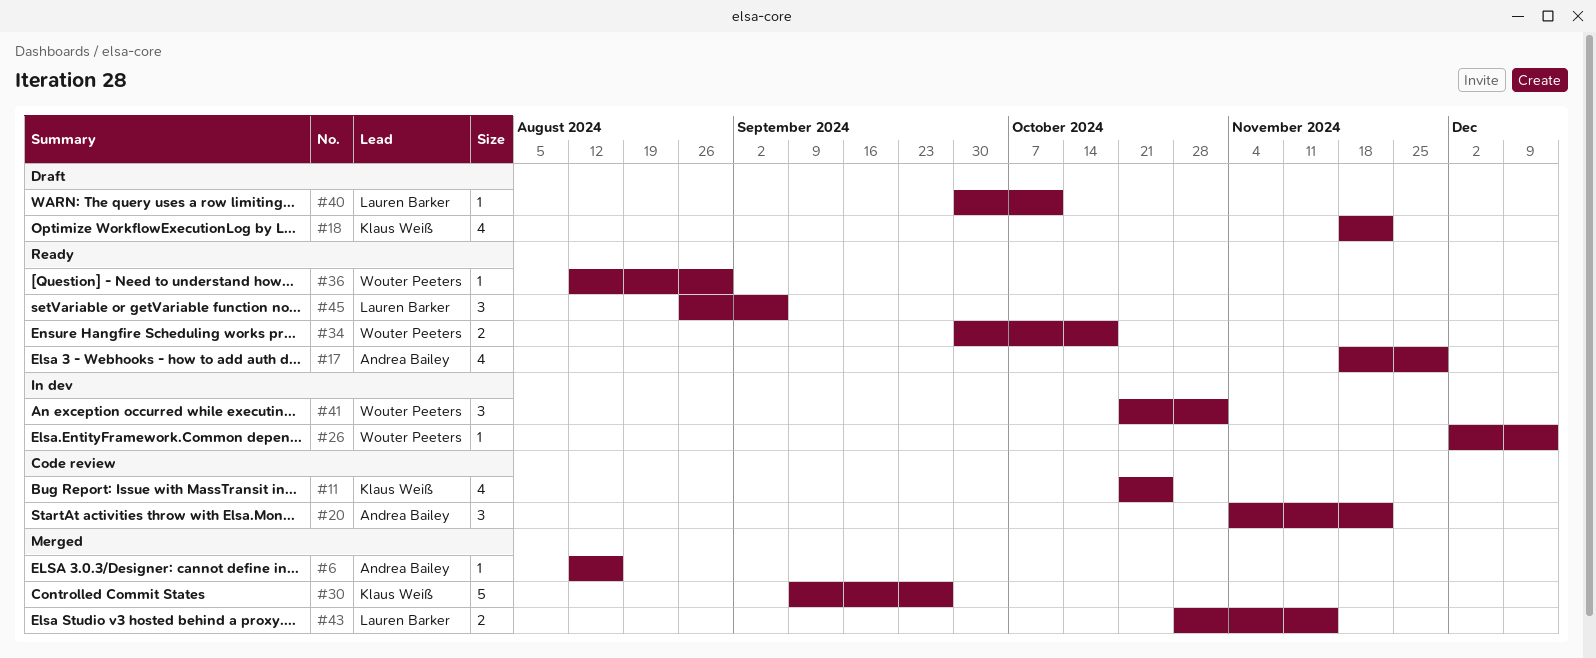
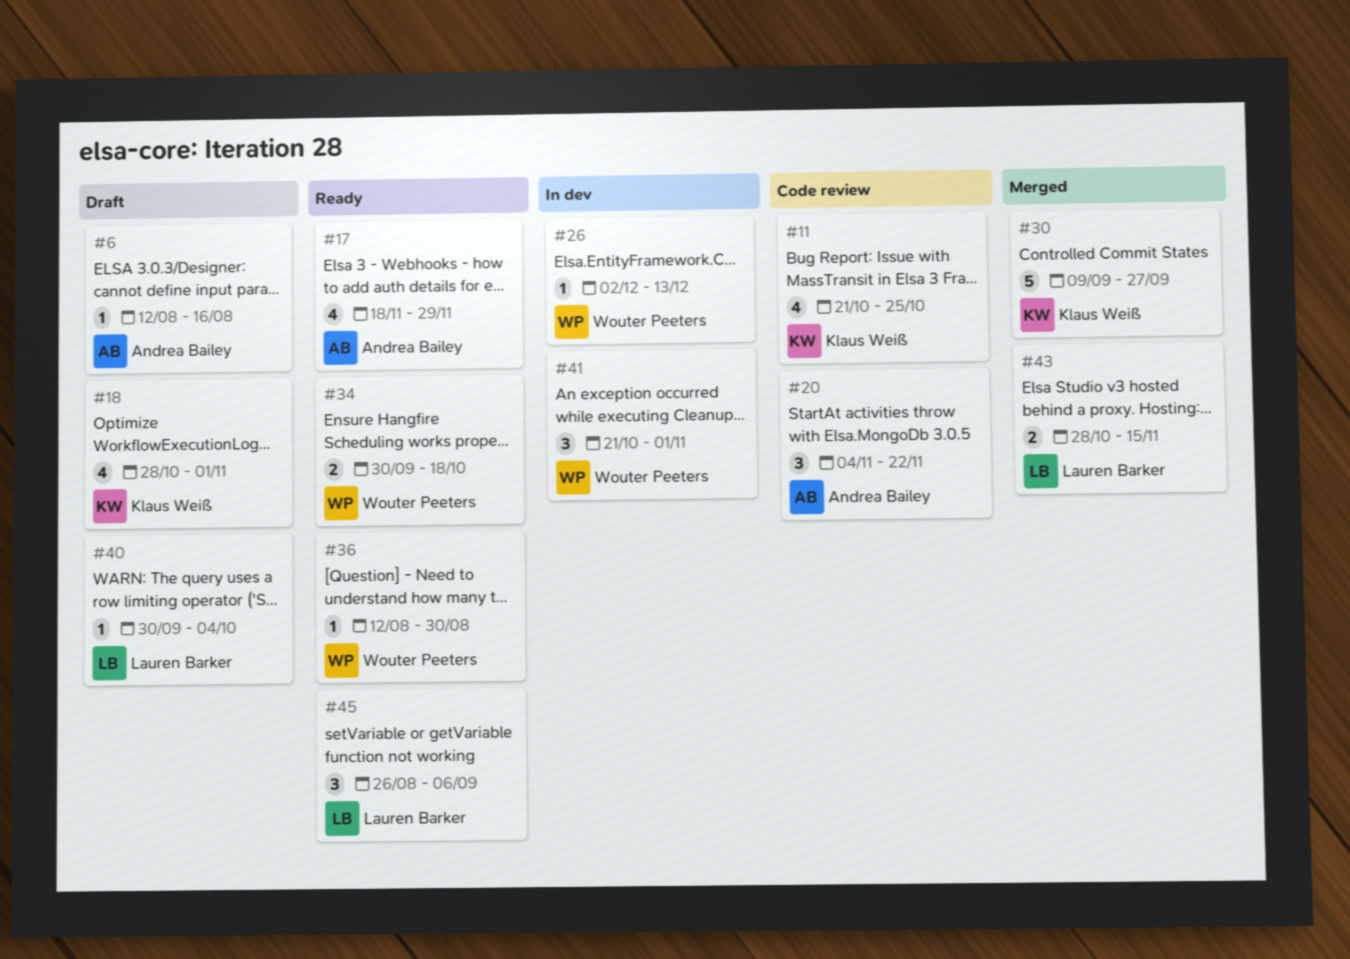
#6, status: Merged -> Draft
#18, start: Nov 18 -> Oct 28
#18, due: Nov 22 -> Nov 1
#40, due: Oct 11 -> Oct 4

